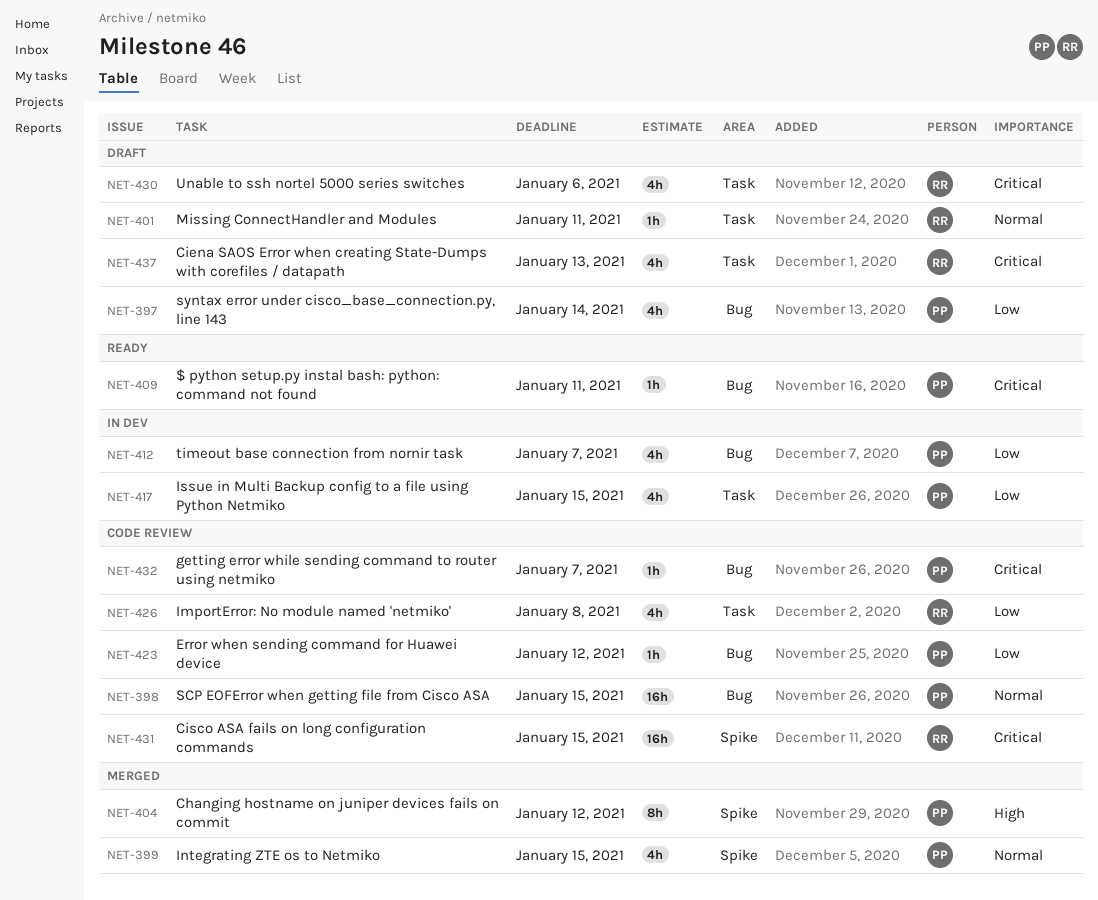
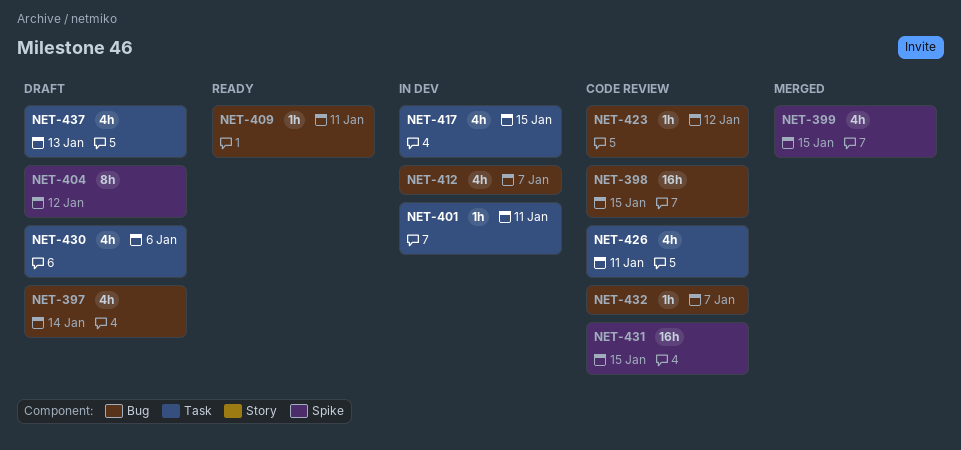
NET-401, status: Draft -> In dev
NET-404, status: Merged -> Draft
NET-426, due: Jan 8 -> Jan 11

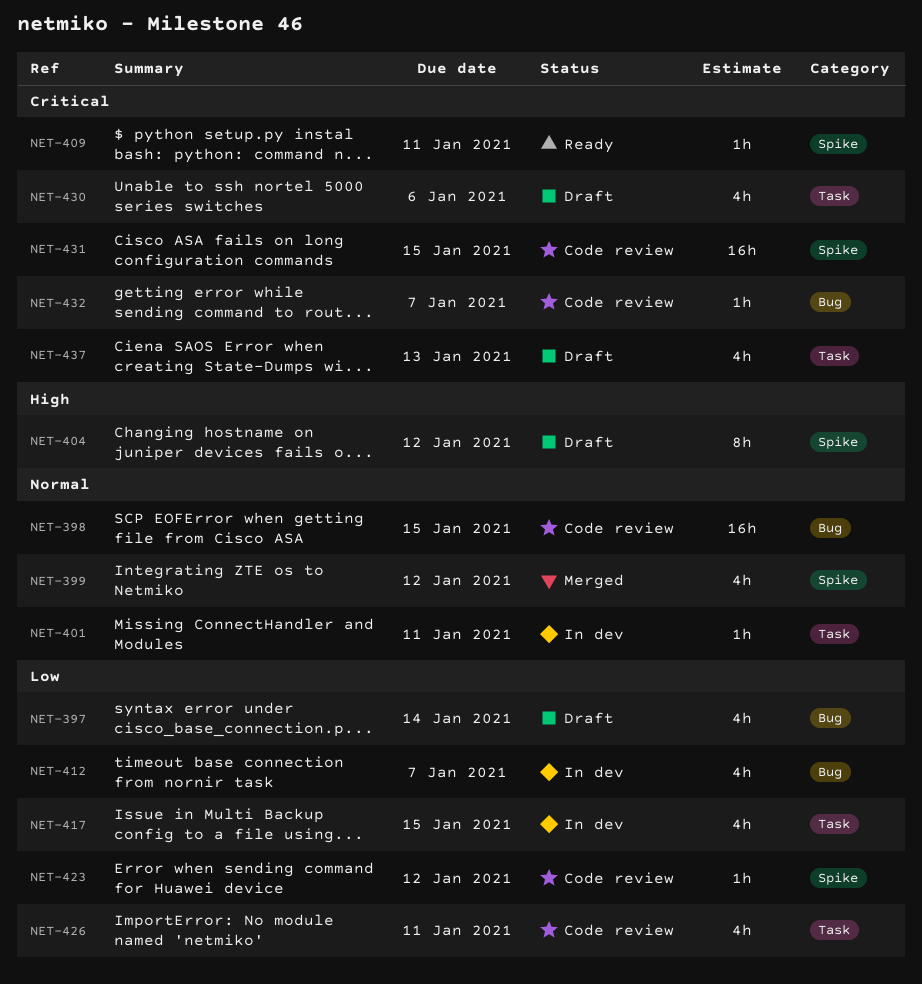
NET-399, due: Jan 15 -> Jan 12
NET-409, label: Bug -> Spike
NET-423, label: Bug -> Spike

